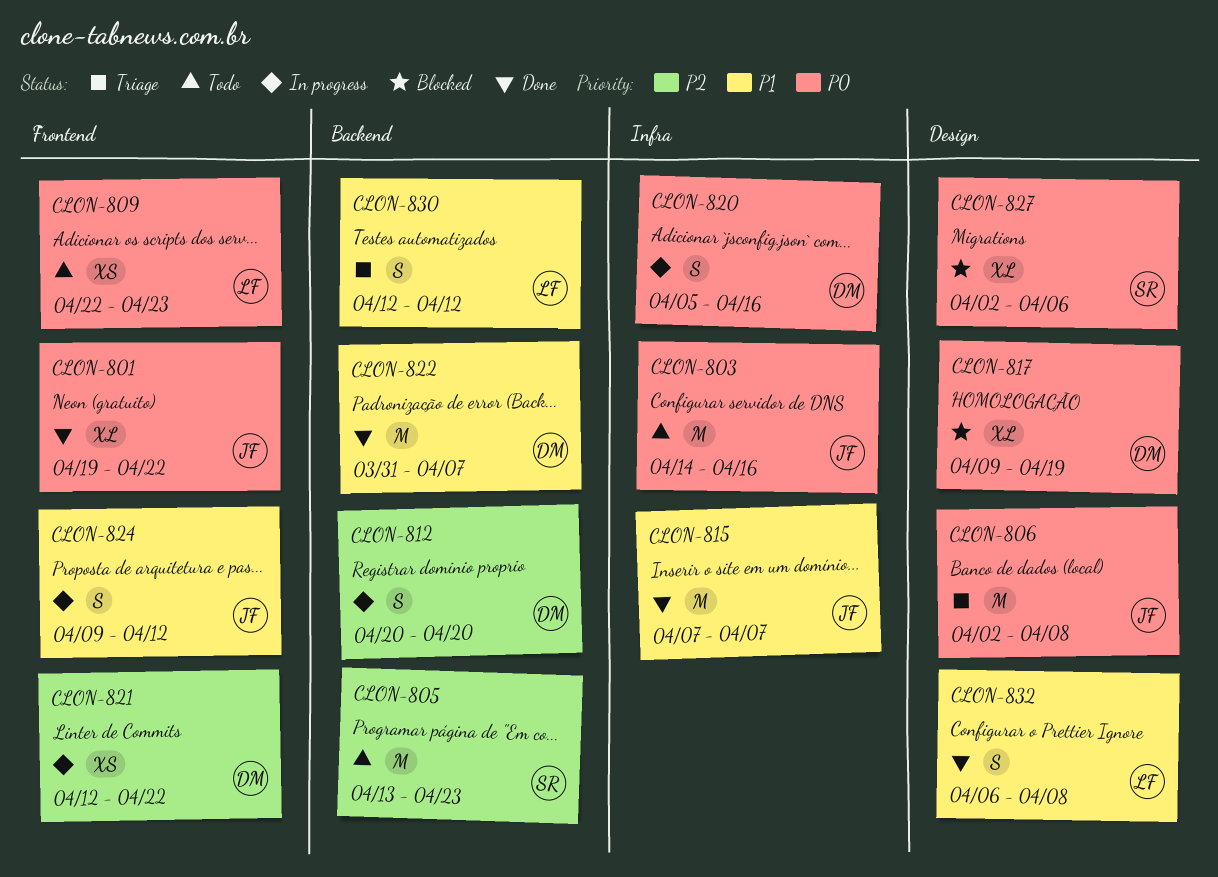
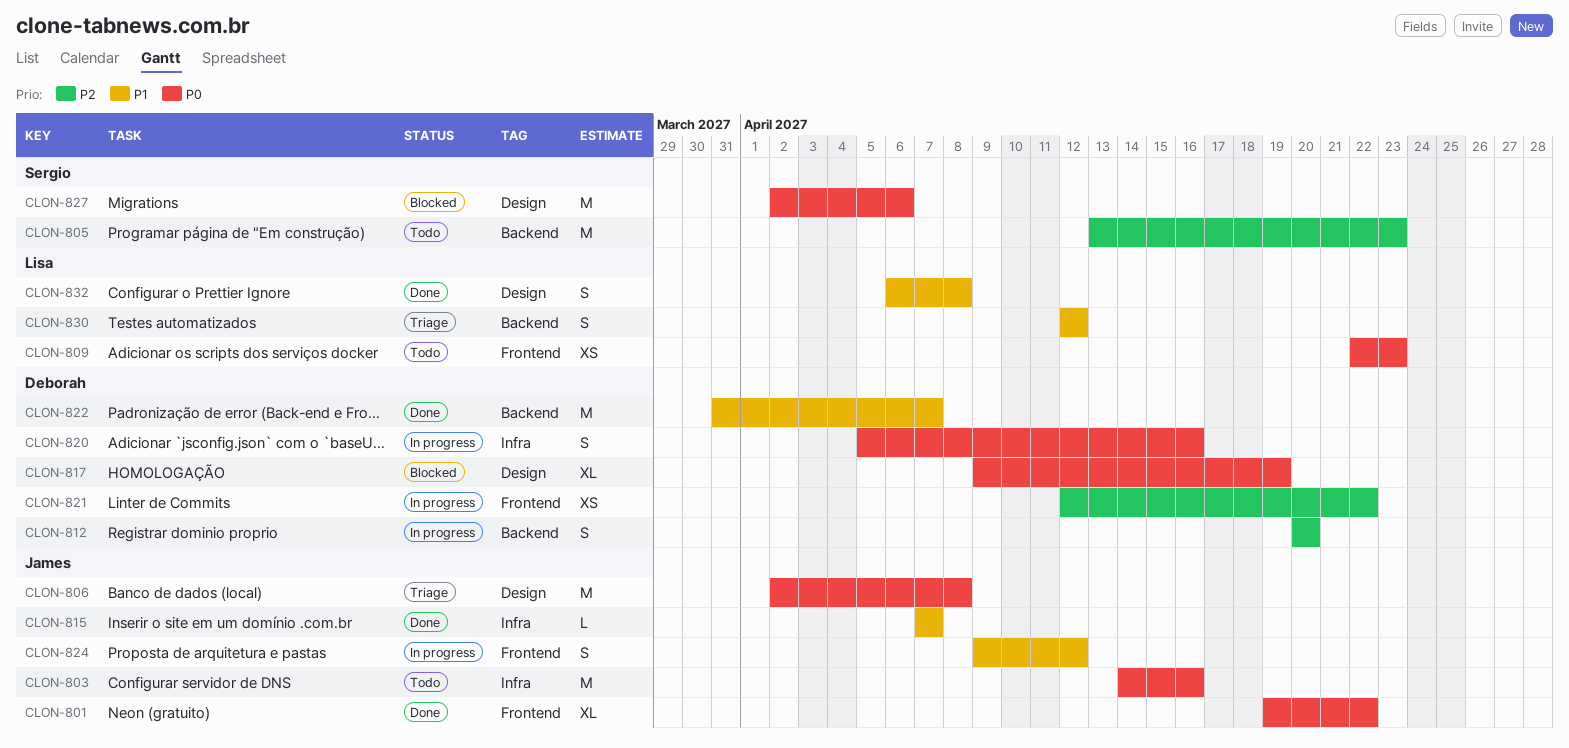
CLON-815, estimate: M -> L
CLON-827, estimate: XL -> M

